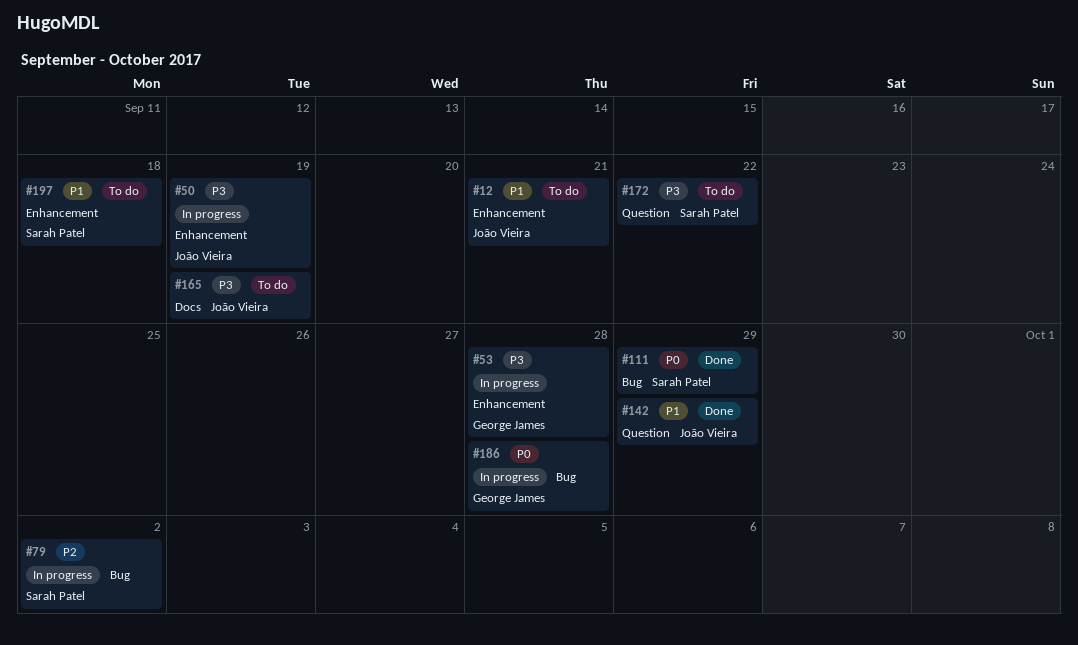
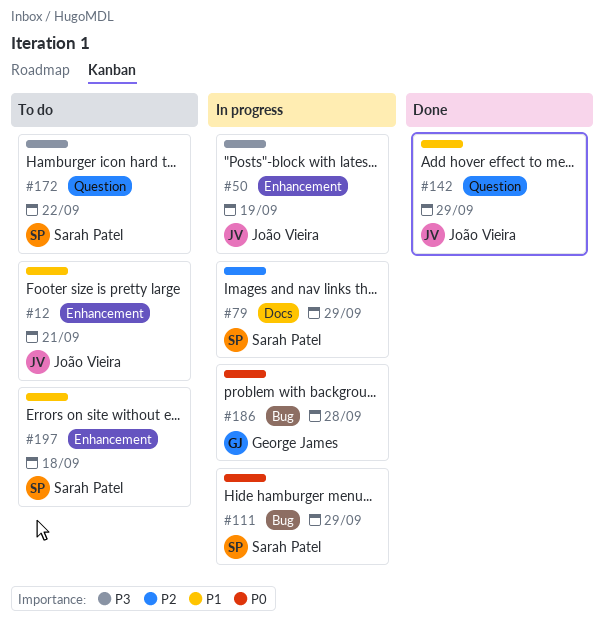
#53: present -> none
#79, label: Bug -> Docs
#79, due: Oct 2 -> Sep 29
#111, status: Done -> In progress
#165: present -> none

